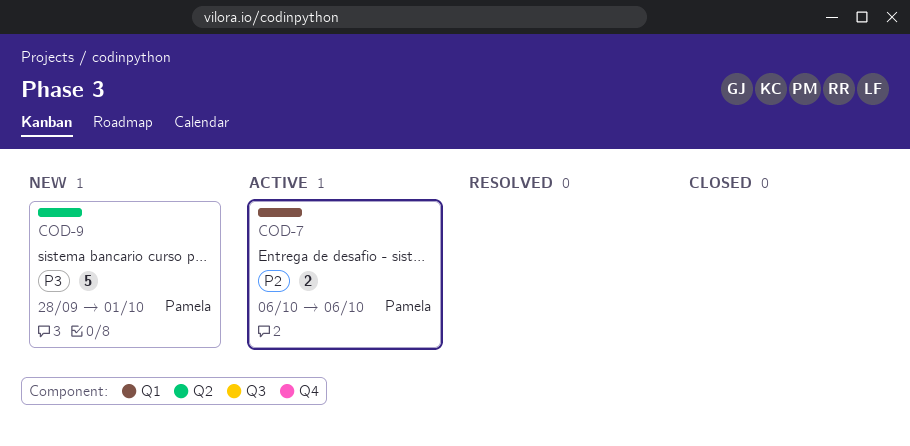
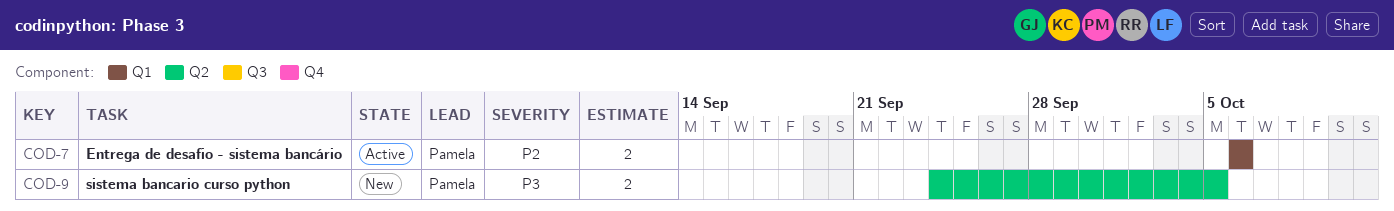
COD-9, estimate: 5 -> 2
COD-9, start: Sep 28 -> Sep 24
COD-9, due: Oct 1 -> Oct 5

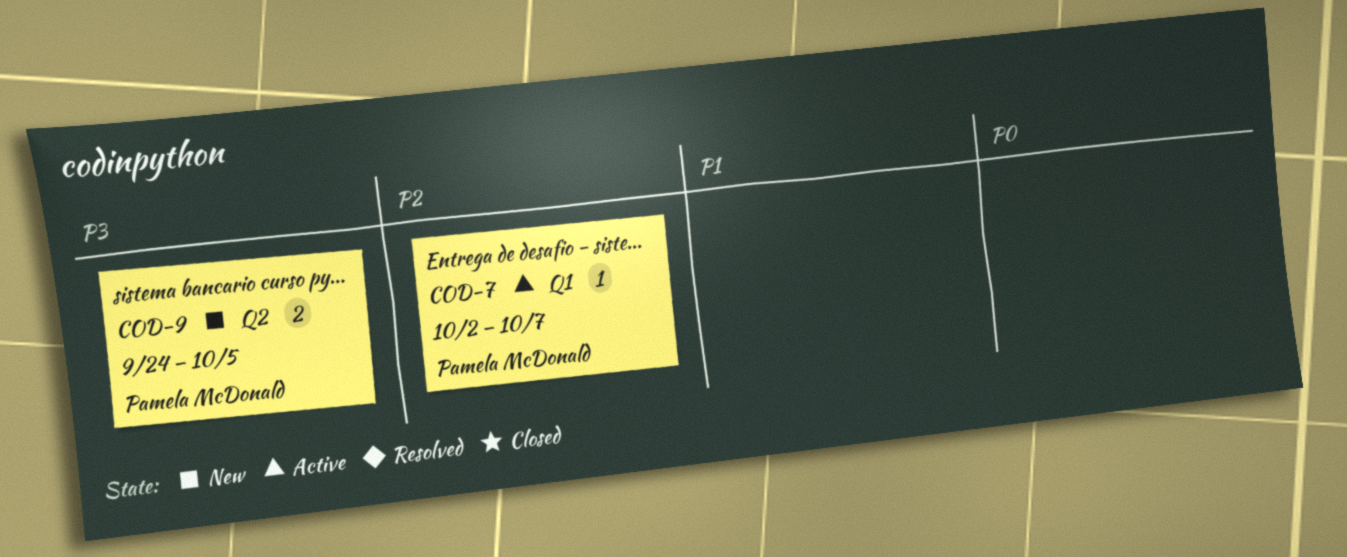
COD-7, estimate: 2 -> 1
COD-7, start: Oct 6 -> Oct 2
COD-7, due: Oct 6 -> Oct 7

